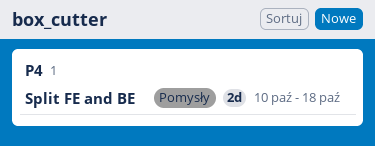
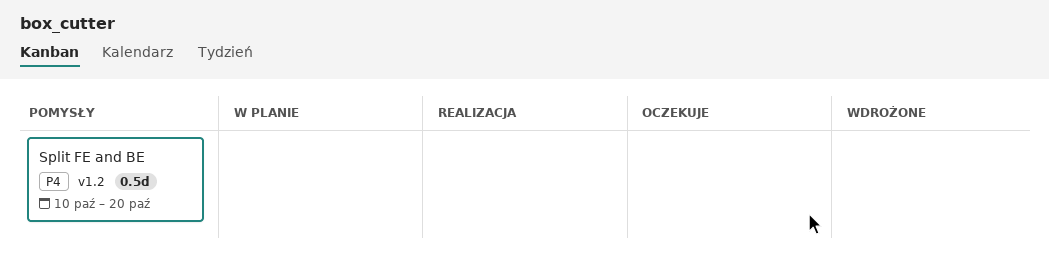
Split FE and BE, estimate: 2d -> 0.5d
Split FE and BE, due: Oct 18 -> Oct 20

